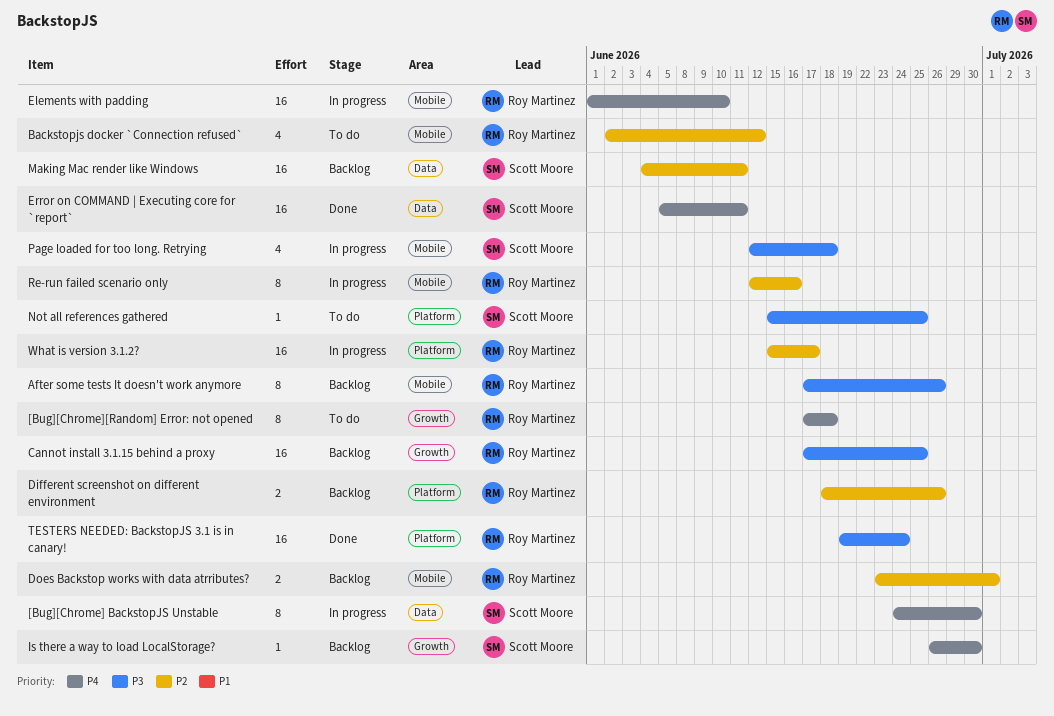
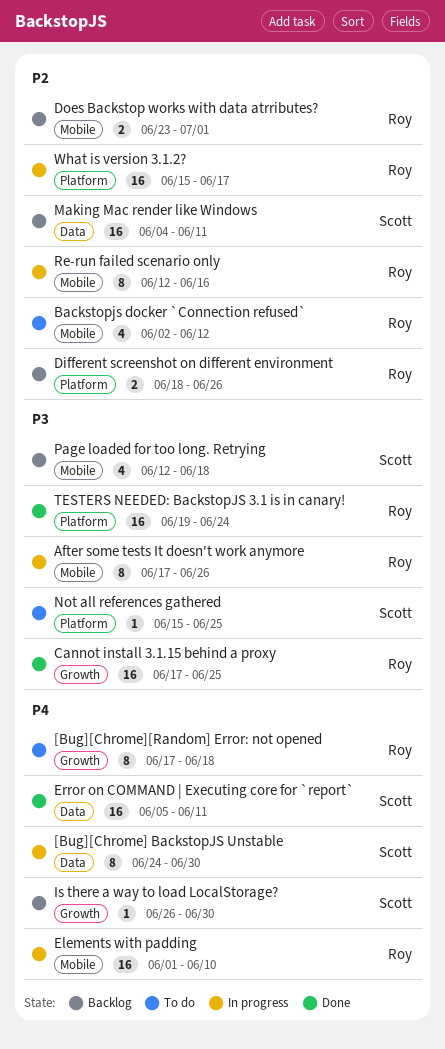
After some tests It doesn't work anymore, status: Backlog -> In progress
Cannot install 3.1.15 behind a proxy, status: Backlog -> Done
Page loaded for too long. Retrying, status: In progress -> Backlog

